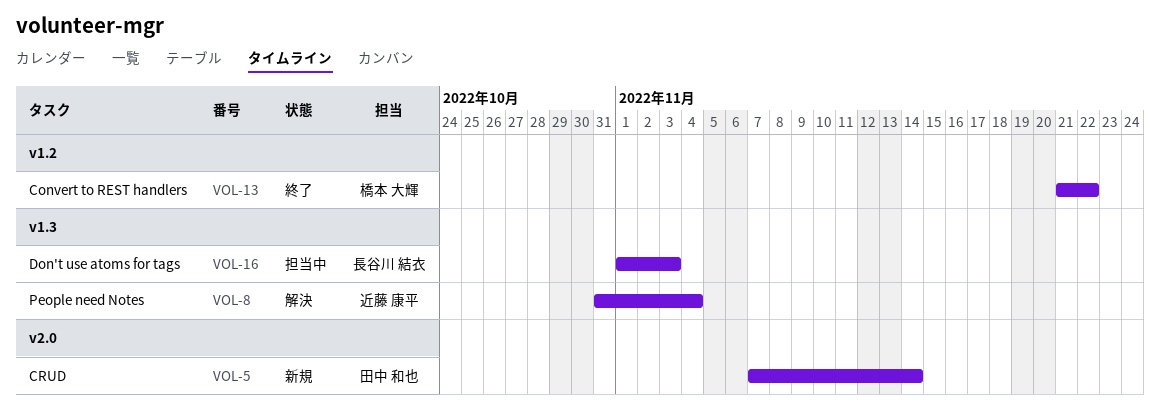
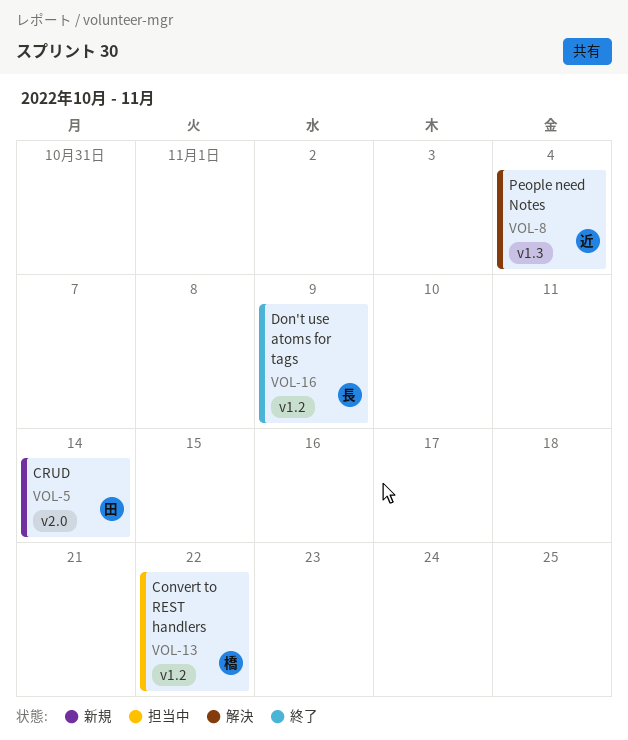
VOL-13, status: 終了 -> 担当中
VOL-16, status: 担当中 -> 終了
VOL-16, label: v1.3 -> v1.2
VOL-16, due: Nov 3 -> Nov 9

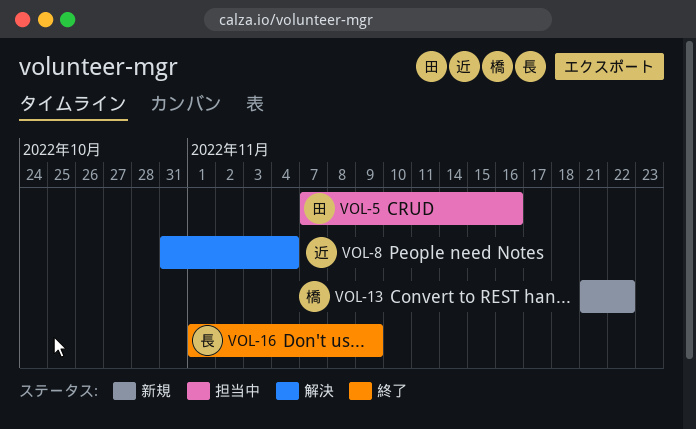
VOL-5, status: 新規 -> 担当中
VOL-5, due: Nov 14 -> Nov 16
VOL-13, status: 担当中 -> 新規

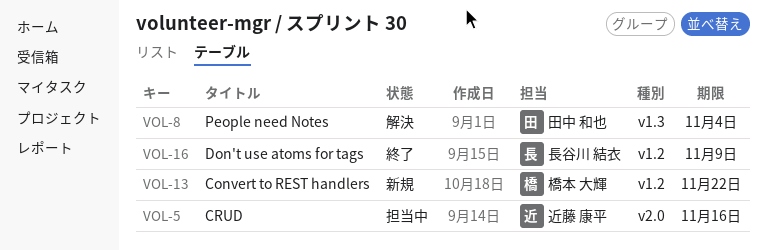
VOL-5, owner: 田中 和也 -> 近藤 康平
VOL-8, owner: 近藤 康平 -> 田中 和也

